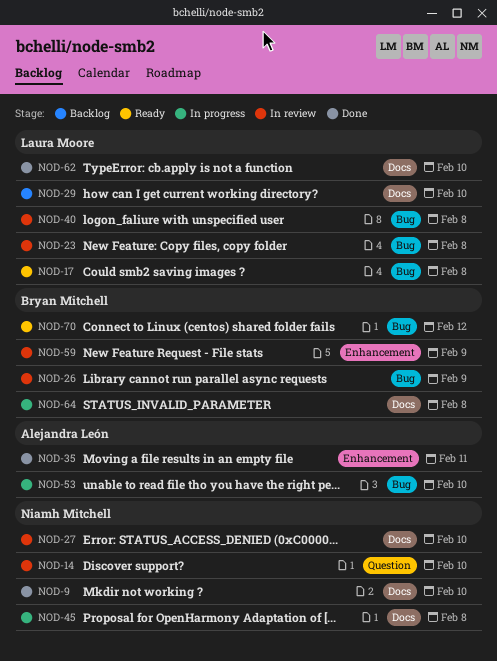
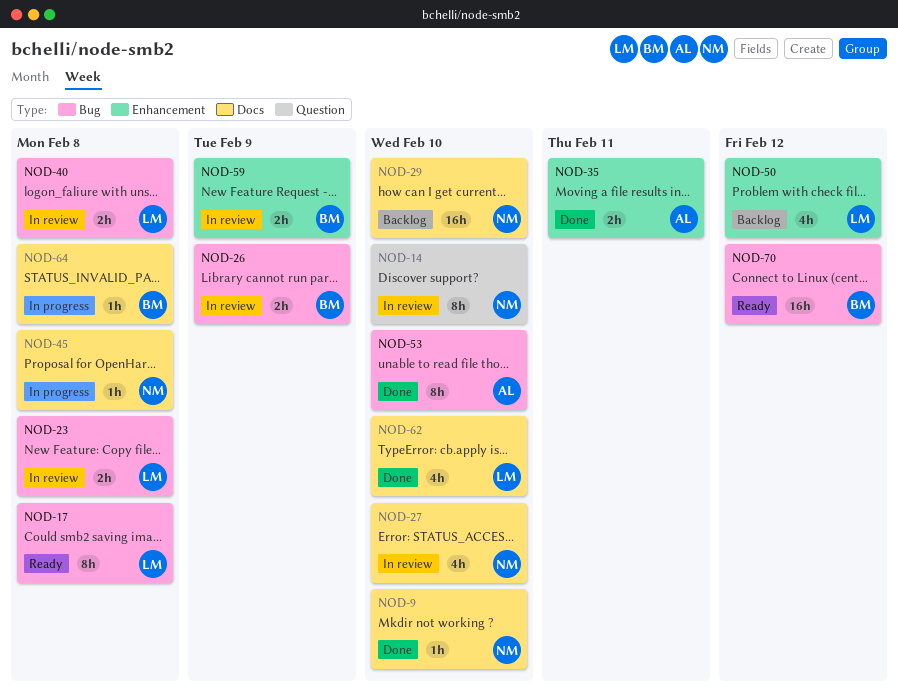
NOD-29, owner: Laura Moore -> Niamh Mitchell
NOD-50: none -> present
NOD-53, status: In progress -> Done

